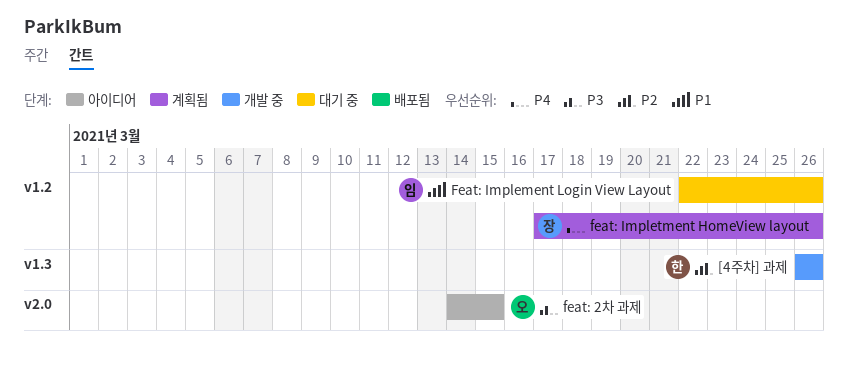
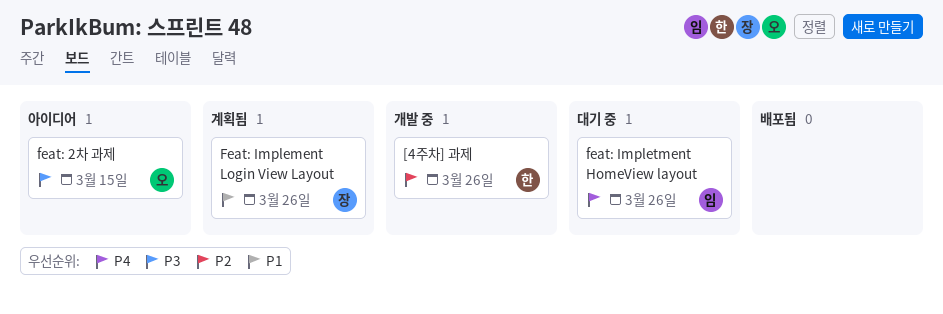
Feat: Implement Login View Layout, status: 대기 중 -> 계획됨
Feat: Implement Login View Layout, owner: 임 -> 장
feat: Impletment HomeView layout, status: 계획됨 -> 대기 중
feat: Impletment HomeView layout, owner: 장 -> 임

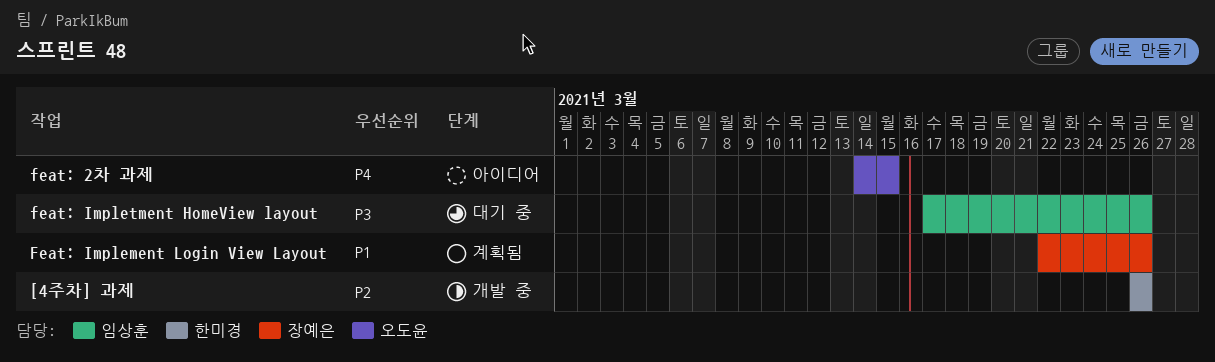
feat: 2차 과제, priority: P3 -> P4
feat: Impletment HomeView layout, priority: P4 -> P3

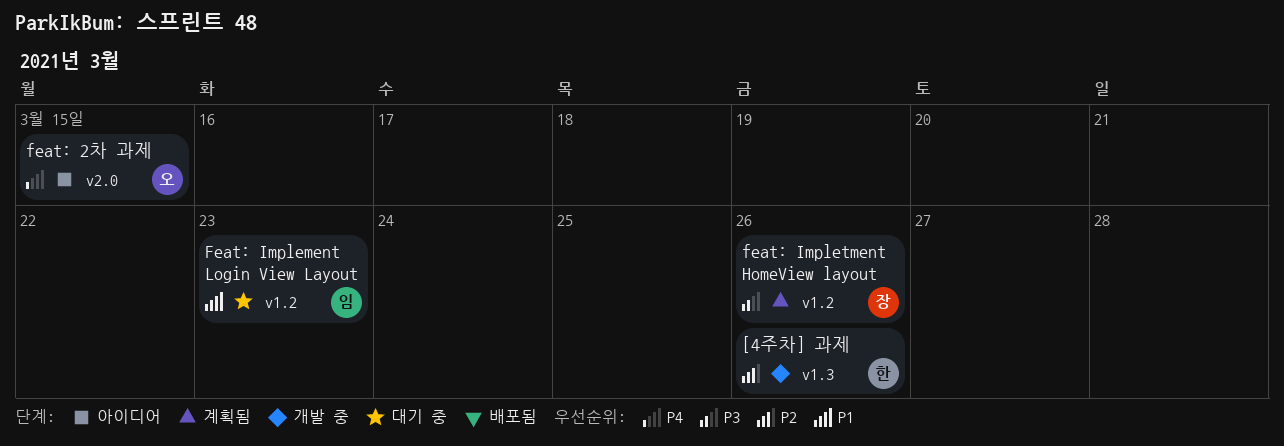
Feat: Implement Login View Layout, status: 계획됨 -> 대기 중
Feat: Implement Login View Layout, owner: 장예은 -> 임상훈
Feat: Implement Login View Layout, due: Mar 26 -> Mar 23
feat: Impletment HomeView layout, status: 대기 중 -> 계획됨
feat: Impletment HomeView layout, owner: 임상훈 -> 장예은

